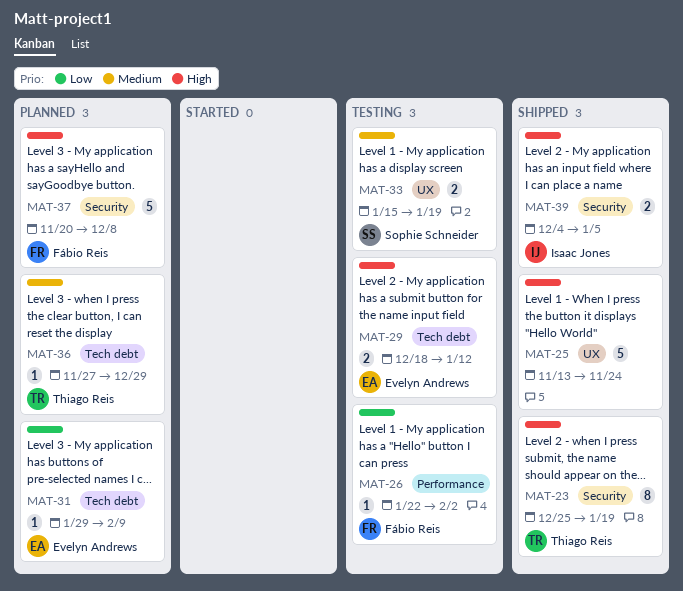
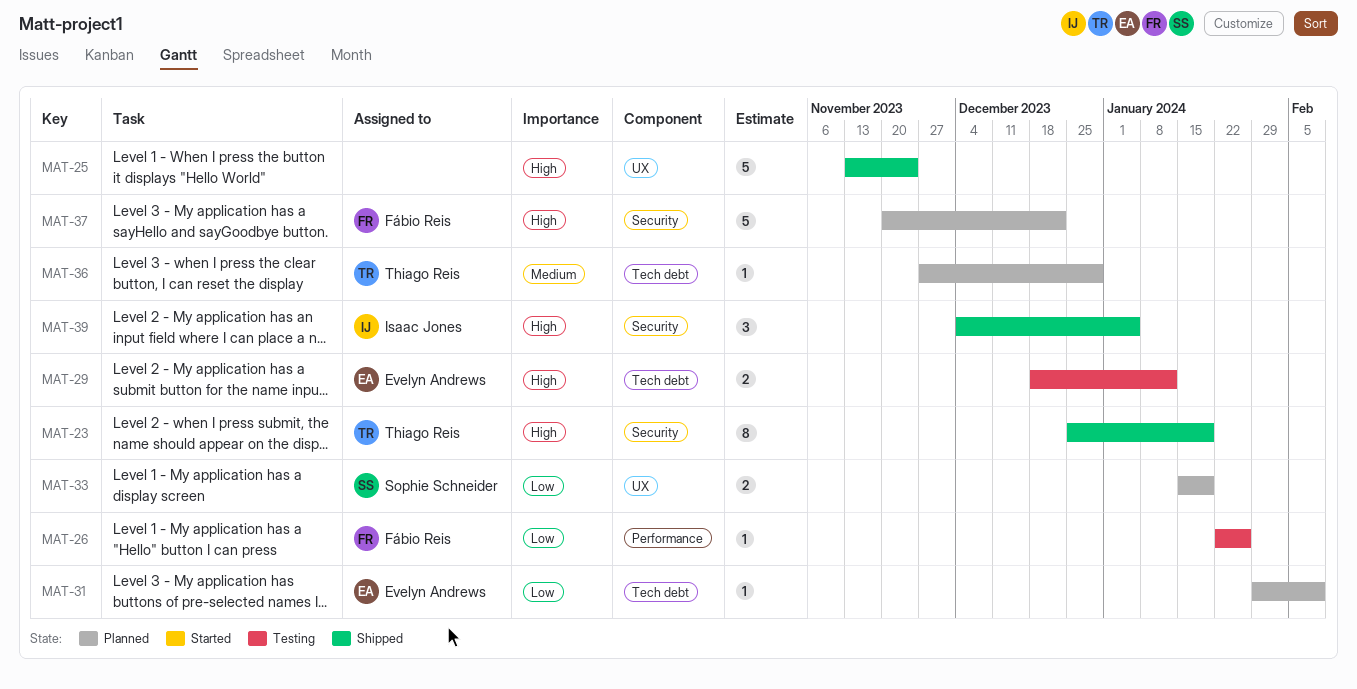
MAT-26, due: Feb 2 -> Jan 26
MAT-33, status: Testing -> Planned
MAT-33, priority: Medium -> Low
MAT-37, due: Dec 8 -> Dec 22
MAT-39, estimate: 2 -> 3

